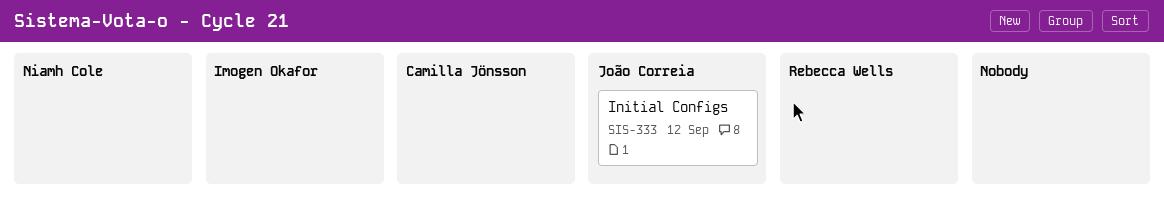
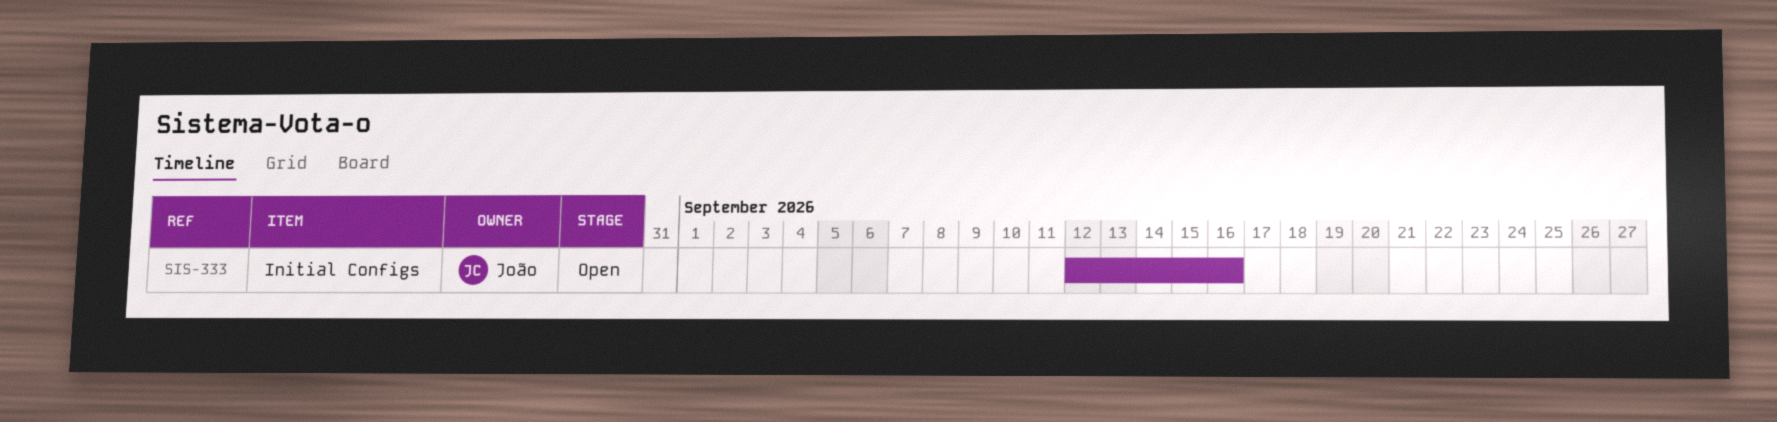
SIS-333, due: Sep 12 -> Sep 16

